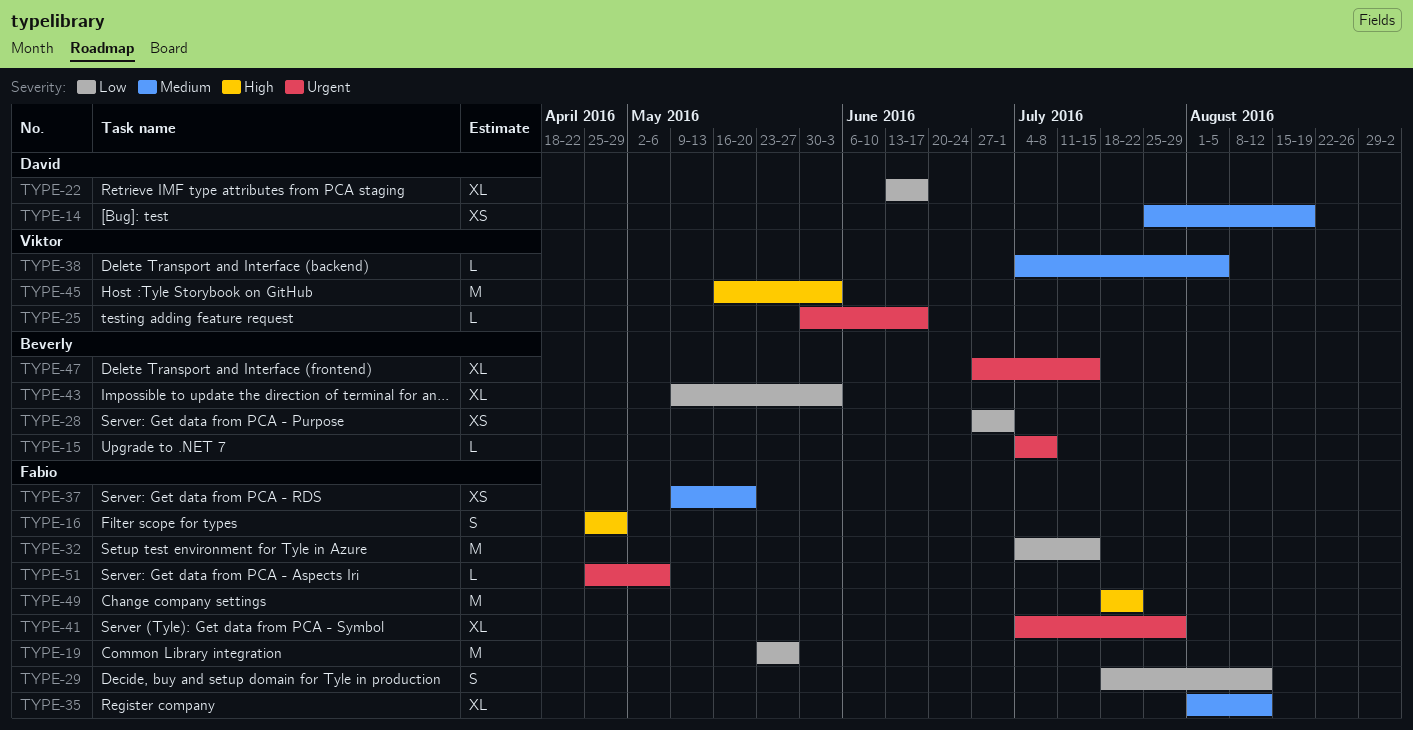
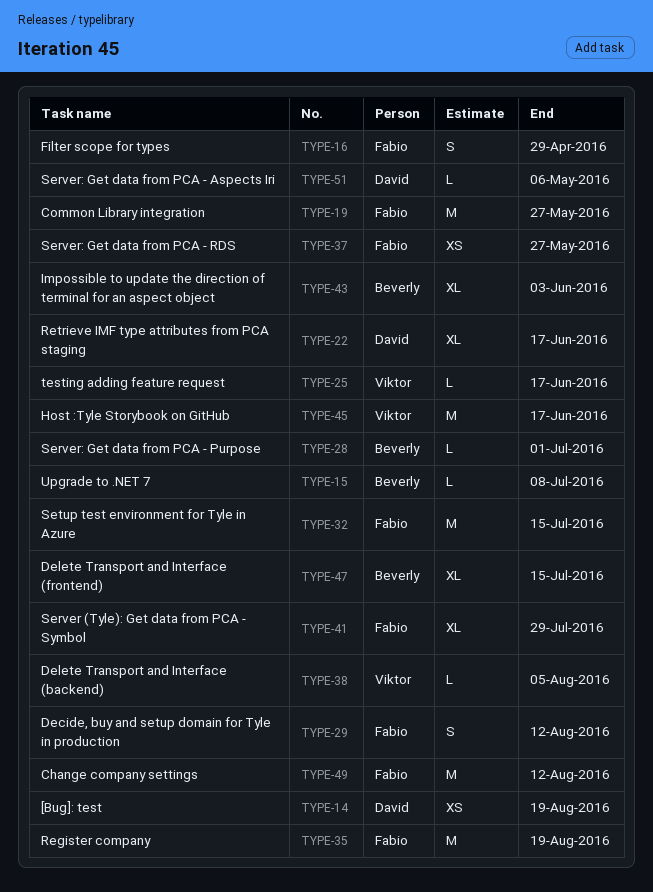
TYPE-28, estimate: XS -> L
TYPE-35, estimate: XL -> M
TYPE-35, due: Aug 12 -> Aug 19
TYPE-37, due: May 20 -> May 27
TYPE-45, due: Jun 3 -> Jun 17
TYPE-49, due: Jul 22 -> Aug 12
TYPE-51, owner: Fabio -> David

